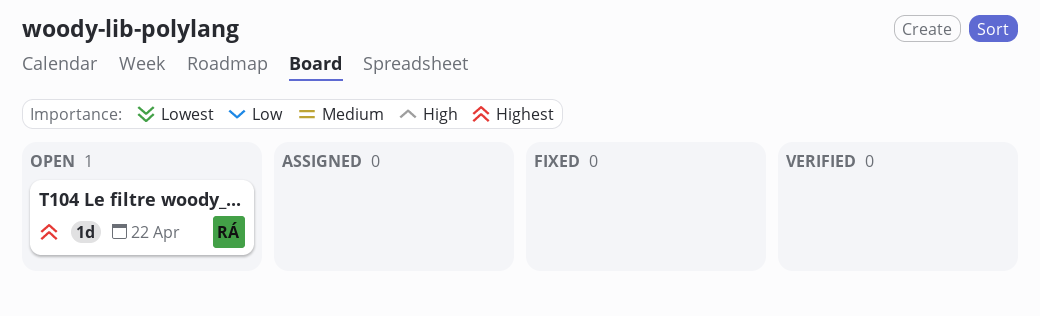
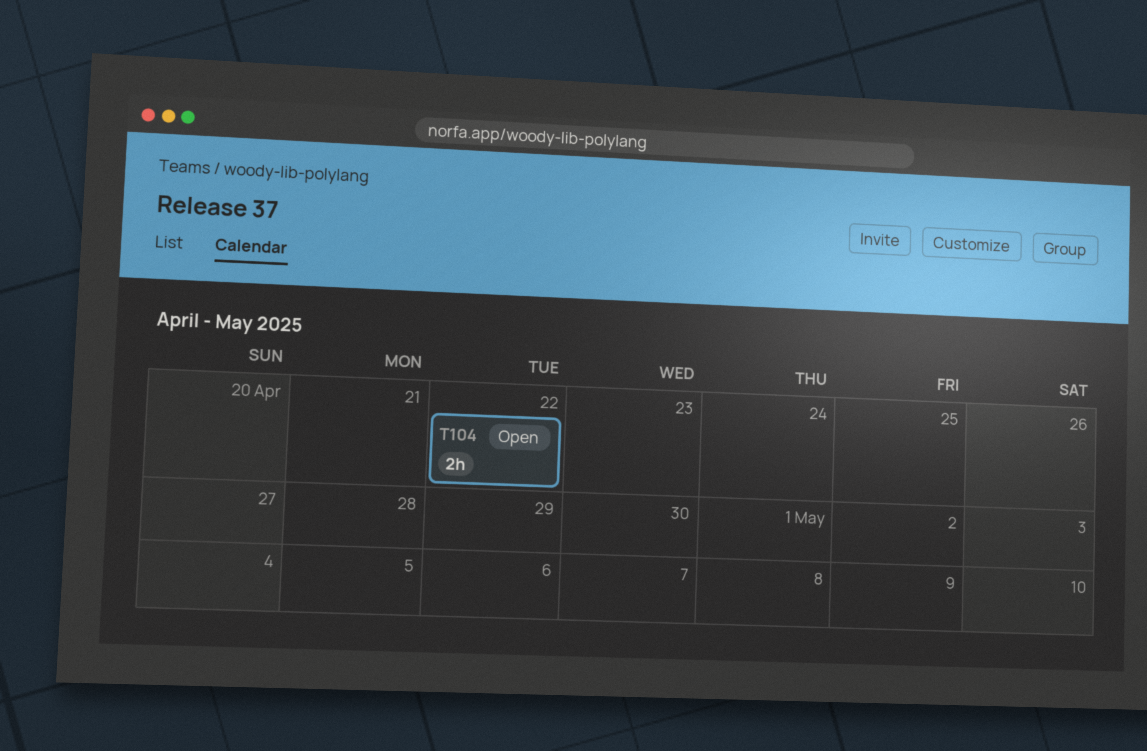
T104, estimate: 1d -> 2h

